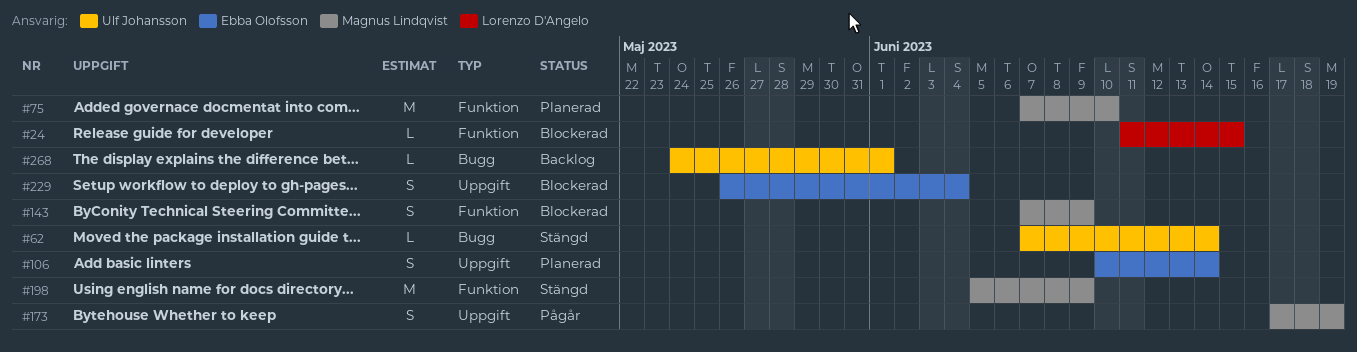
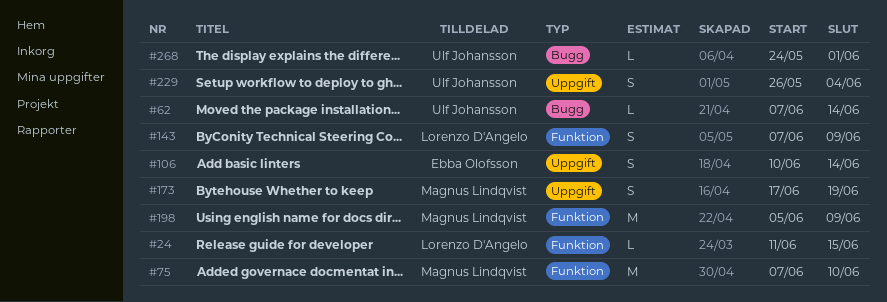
#143, owner: Magnus Lindqvist -> Lorenzo D'Angelo
#229, owner: Ebba Olofsson -> Ulf Johansson

